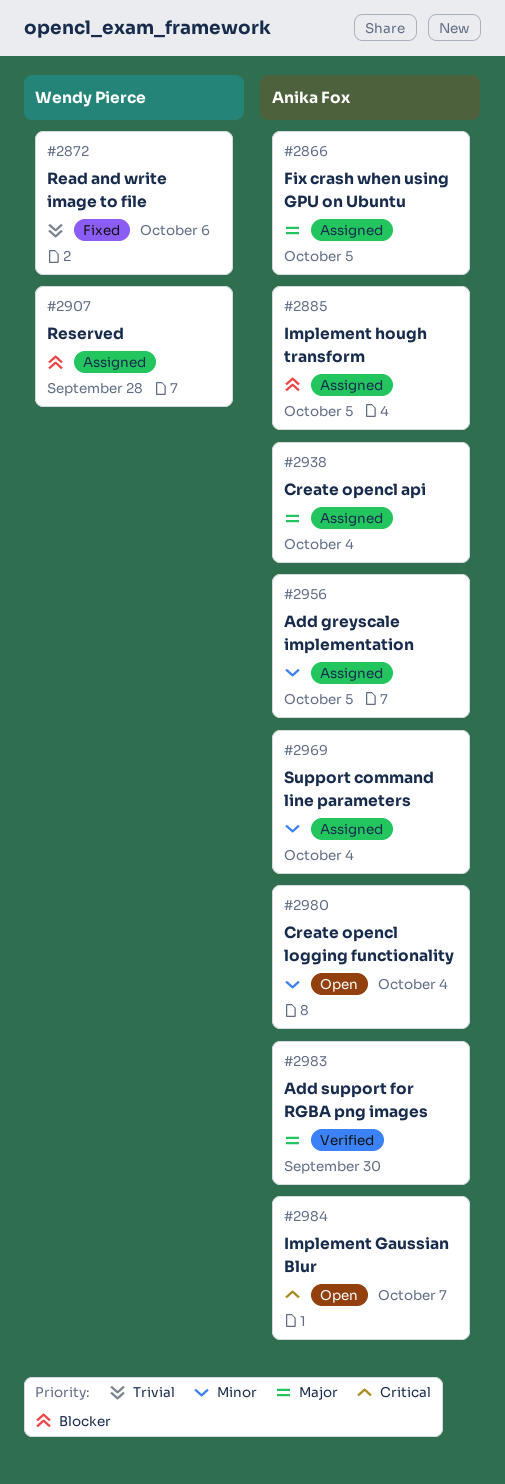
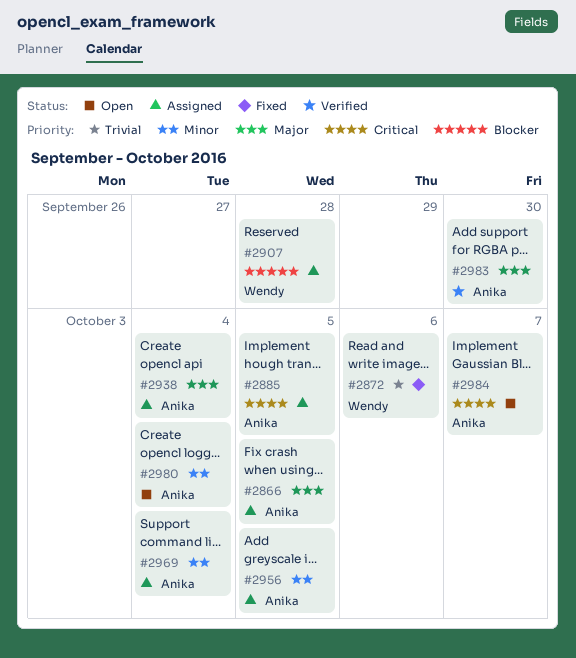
#2885, priority: Blocker -> Critical

